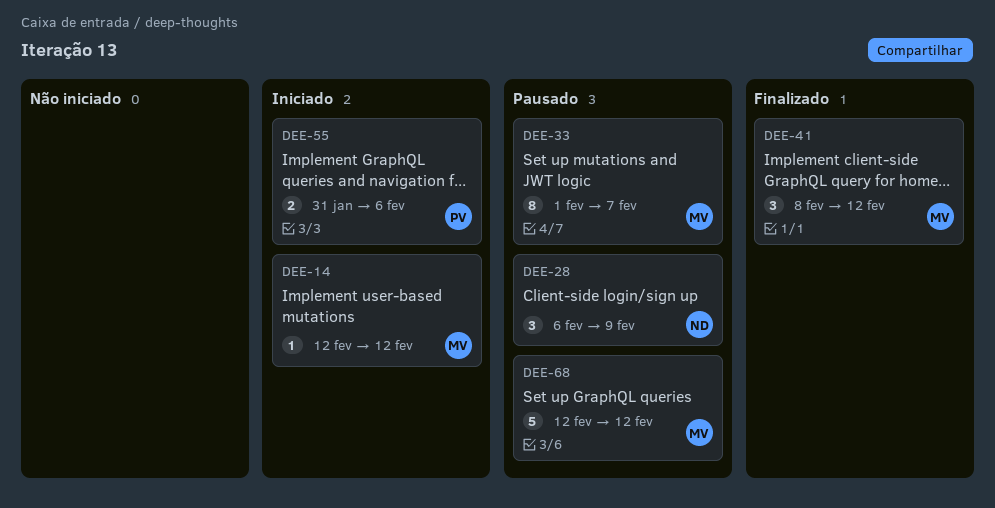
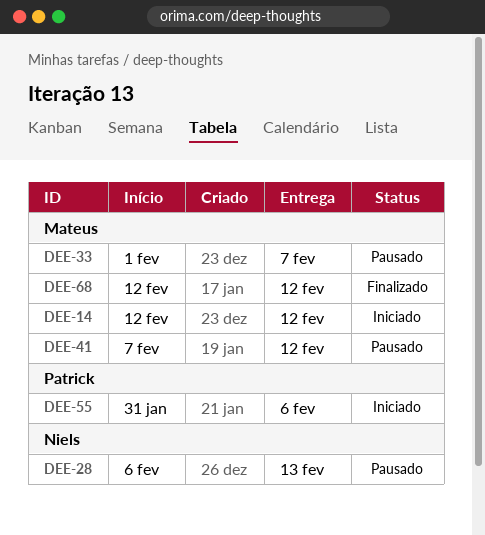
DEE-28, due: Feb 9 -> Feb 13
DEE-41, status: Finalizado -> Pausado
DEE-41, start: Feb 8 -> Feb 7
DEE-68, status: Pausado -> Finalizado

